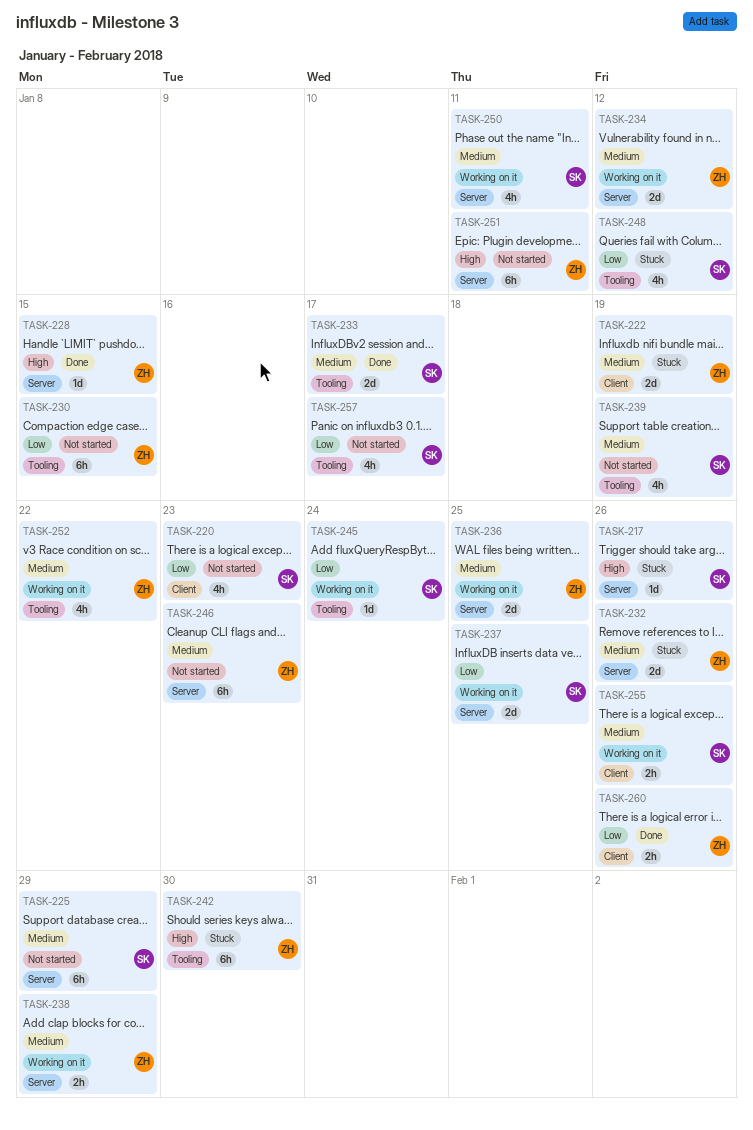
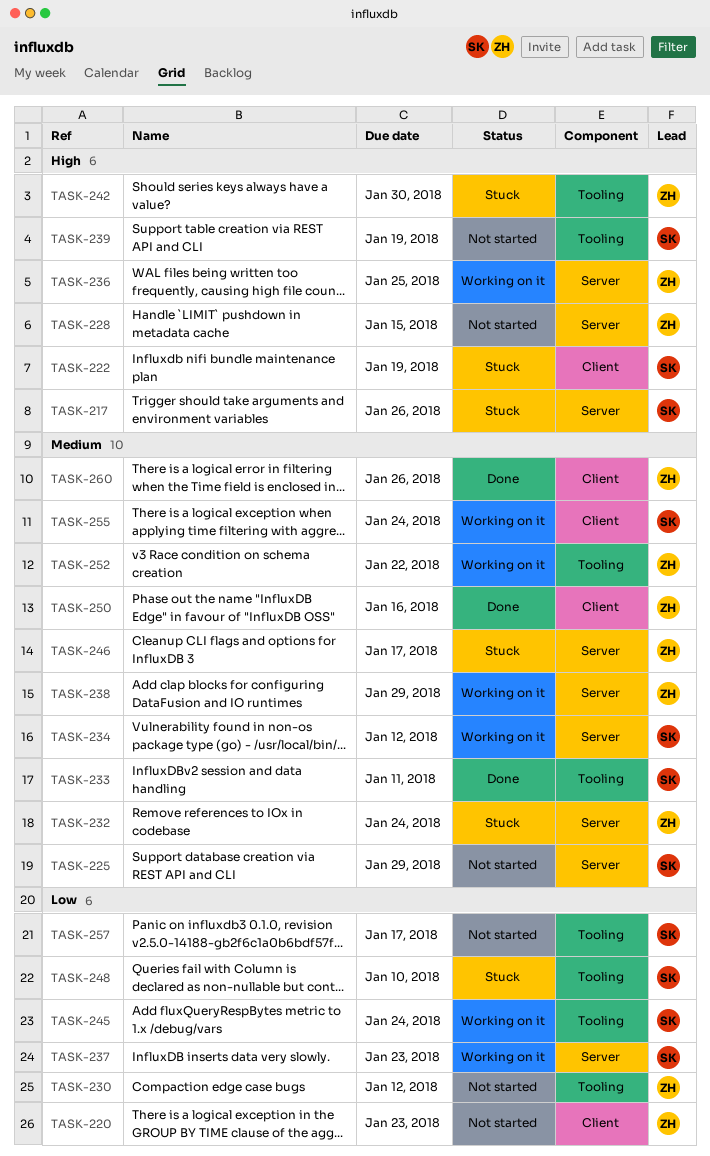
TASK-220, owner: SK -> ZH
TASK-222, owner: ZH -> SK
TASK-222, priority: Medium -> High
TASK-228, status: Done -> Not started
TASK-230, due: Jan 15 -> Jan 12
TASK-232, due: Jan 26 -> Jan 24
TASK-233, due: Jan 17 -> Jan 11
TASK-234, owner: ZH -> SK
TASK-236, priority: Medium -> High
TASK-237, due: Jan 25 -> Jan 23
TASK-239, priority: Medium -> High
TASK-246, status: Not started -> Stuck
TASK-246, due: Jan 23 -> Jan 17
TASK-248, due: Jan 12 -> Jan 10
TASK-250, status: Working on it -> Done
TASK-250, owner: SK -> ZH
TASK-250, label: Server -> Client
TASK-250, due: Jan 11 -> Jan 16
TASK-251: present -> none
TASK-255, due: Jan 26 -> Jan 24
TASK-260, priority: Low -> Medium

